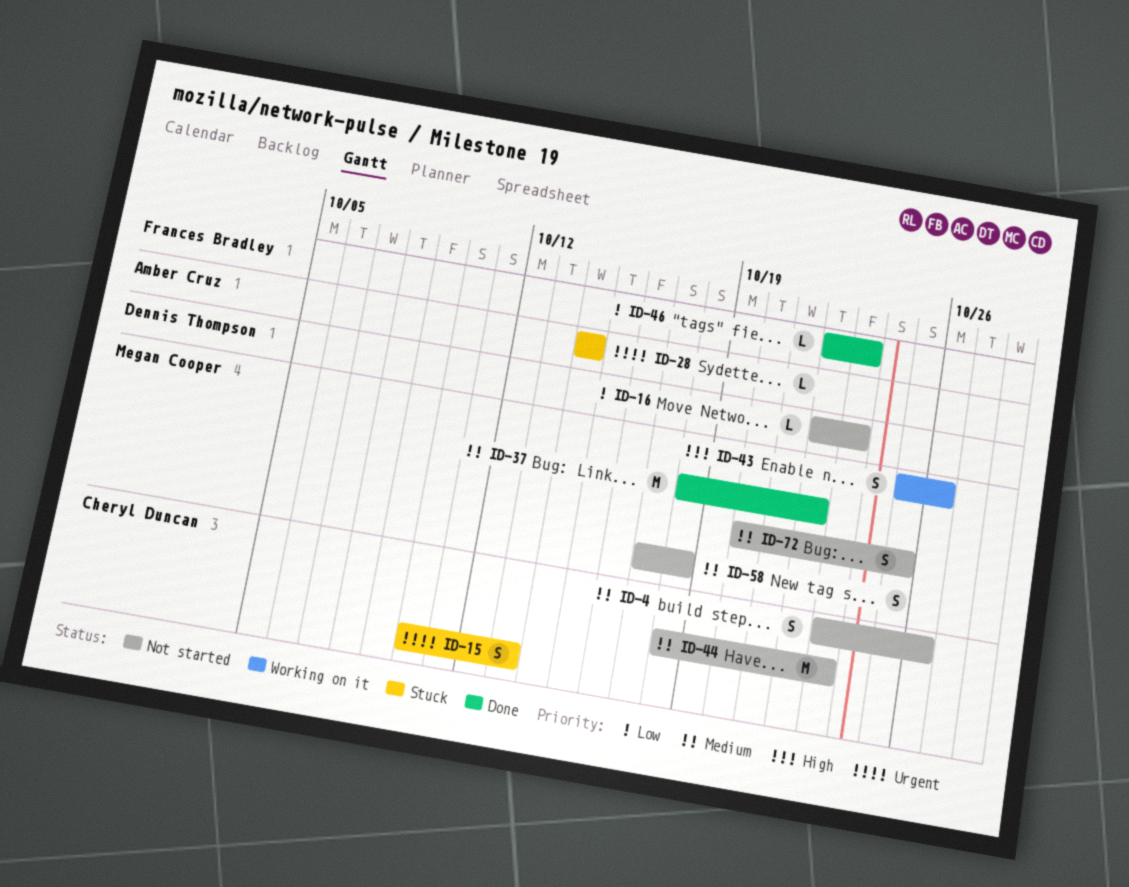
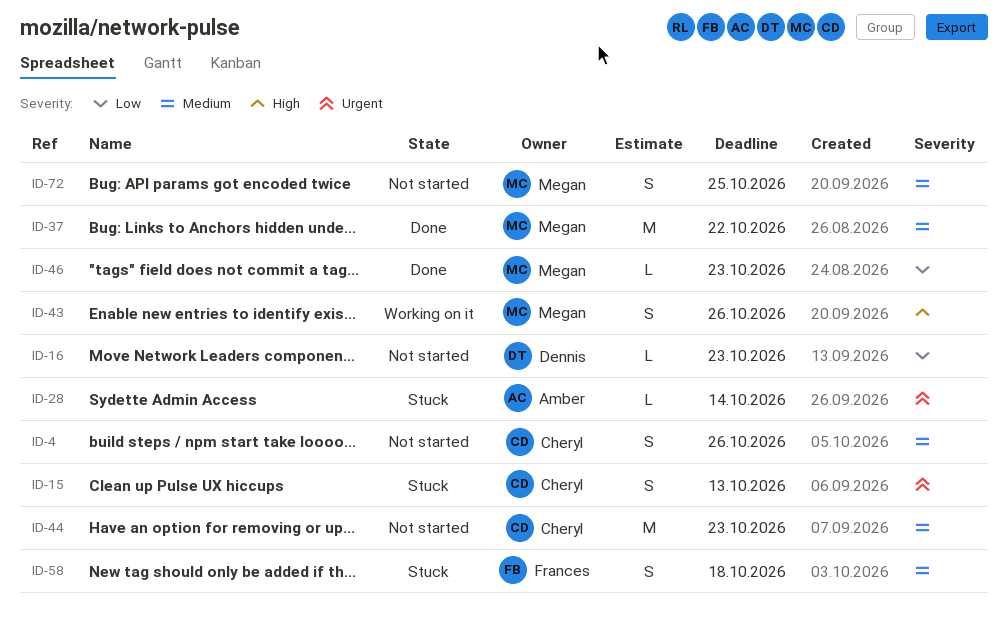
ID-46, owner: Frances Bradley -> Megan Cooper
ID-58, status: Not started -> Stuck
ID-58, owner: Megan Cooper -> Frances Bradley

